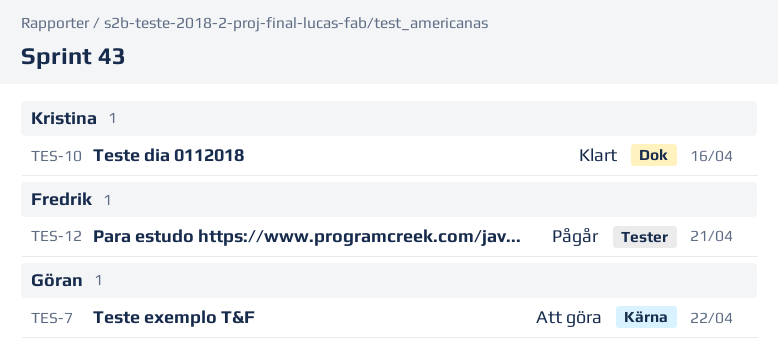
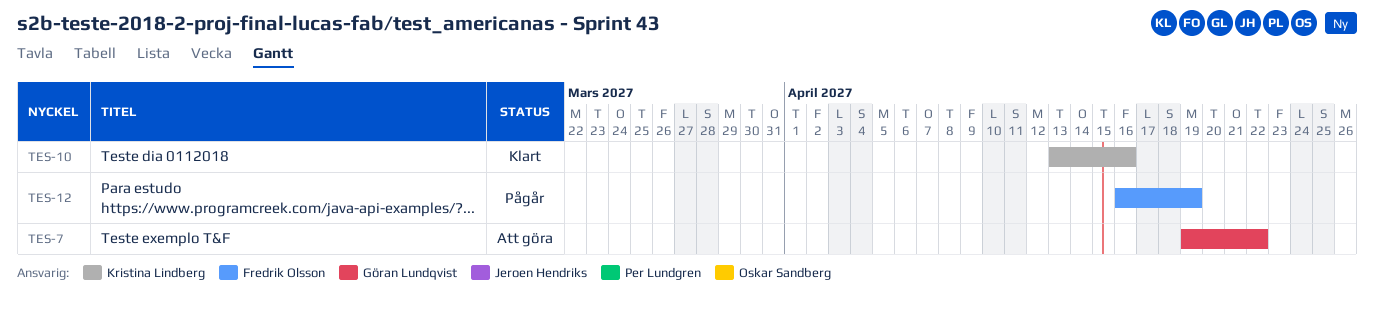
TES-12, due: Apr 21 -> Apr 19

